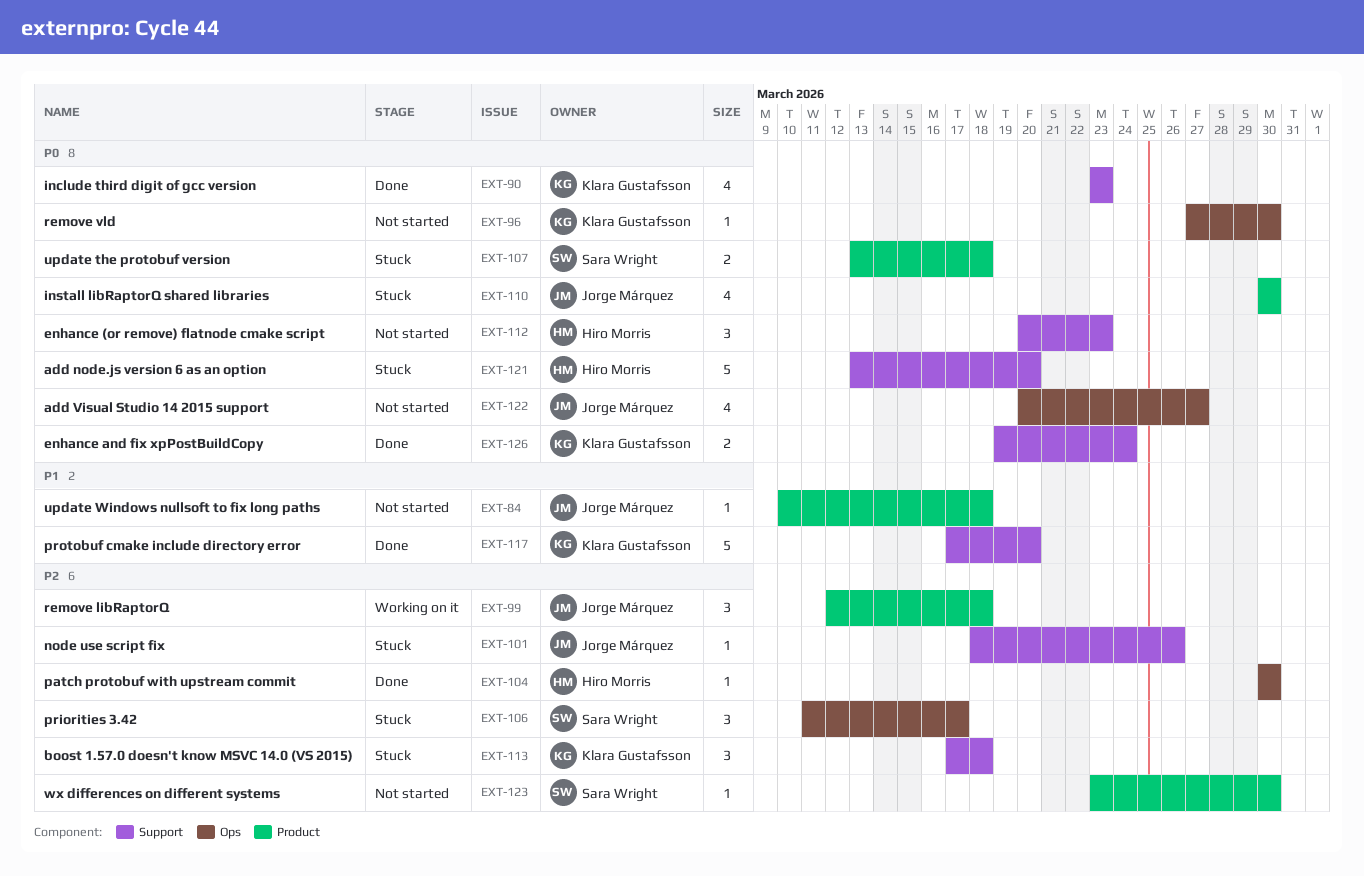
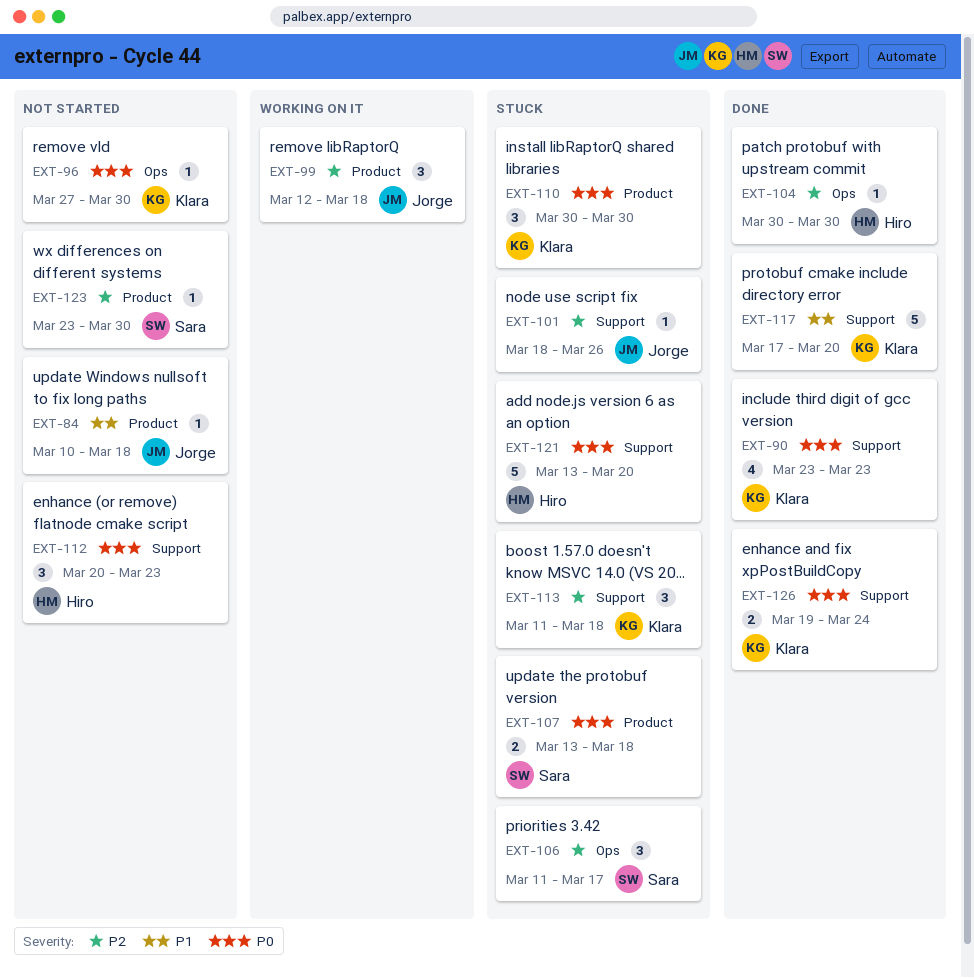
EXT-110, owner: Jorge Márquez -> Klara Gustafsson
EXT-110, estimate: 4 -> 3
EXT-113, start: Mar 17 -> Mar 11
EXT-122: present -> none

